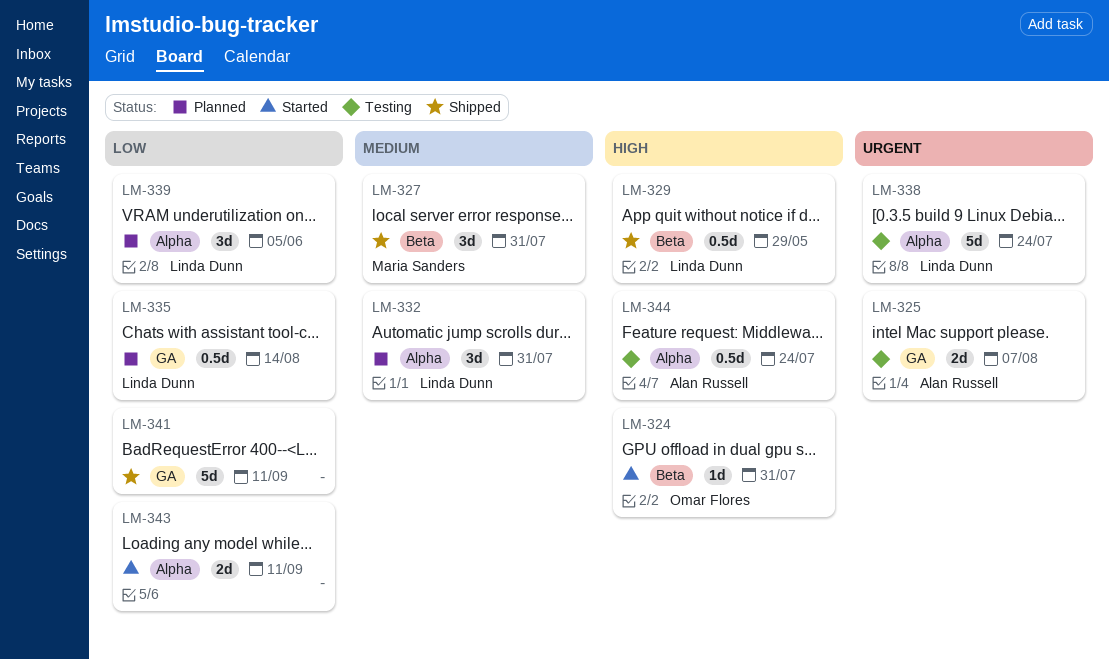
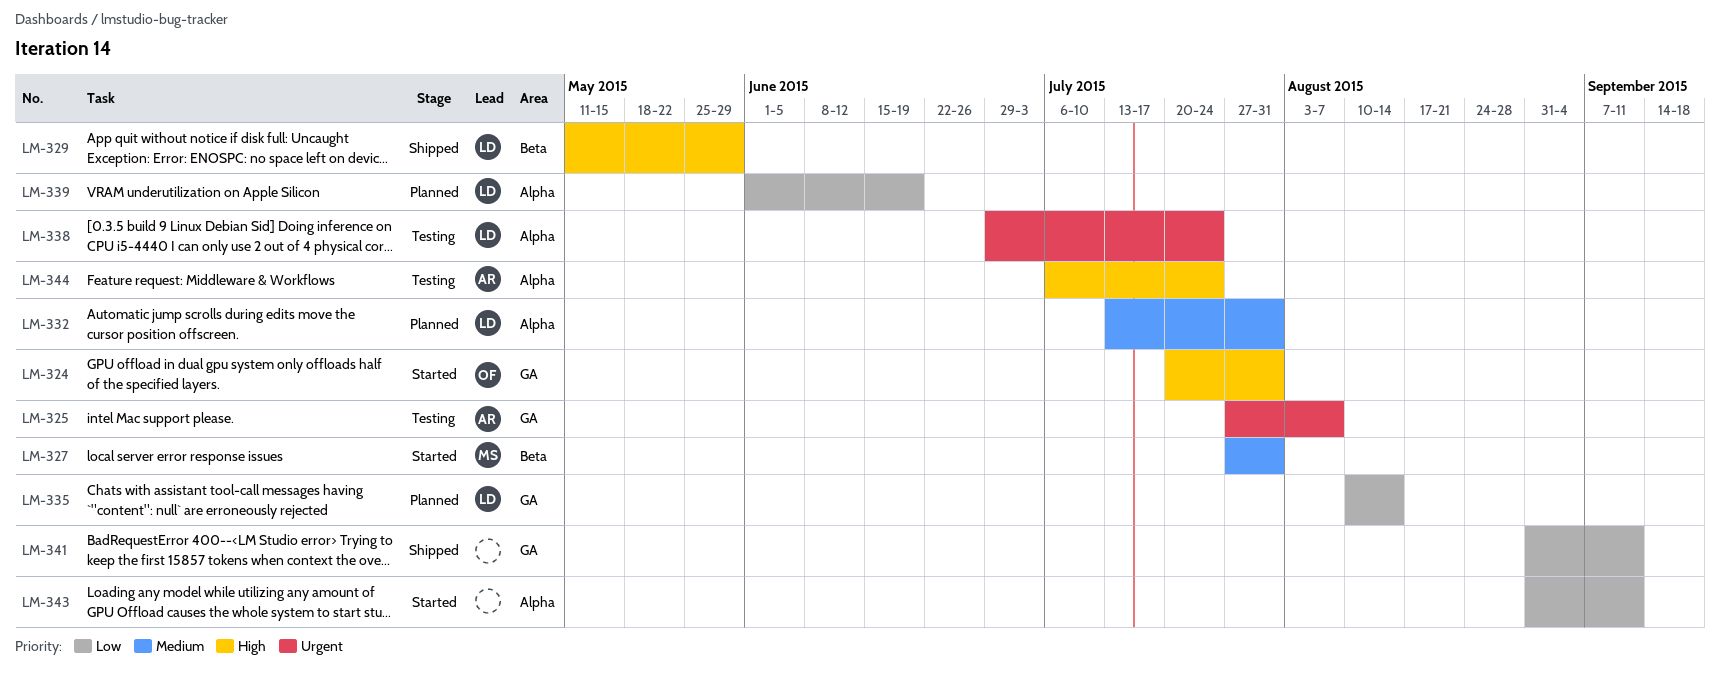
LM-324, label: Beta -> GA
LM-327, status: Shipped -> Started
LM-339, due: Jun 5 -> Jun 19

